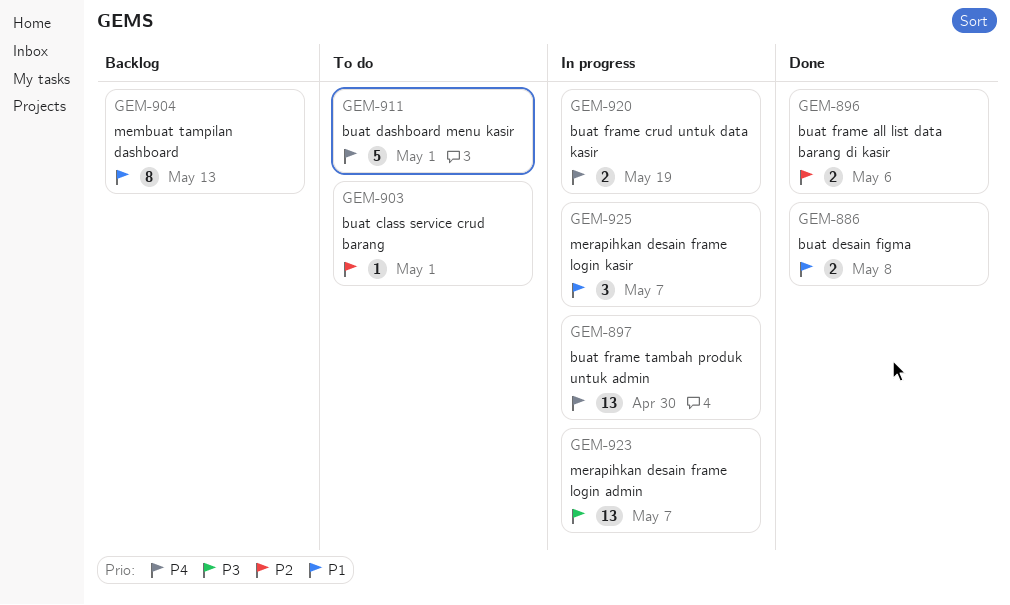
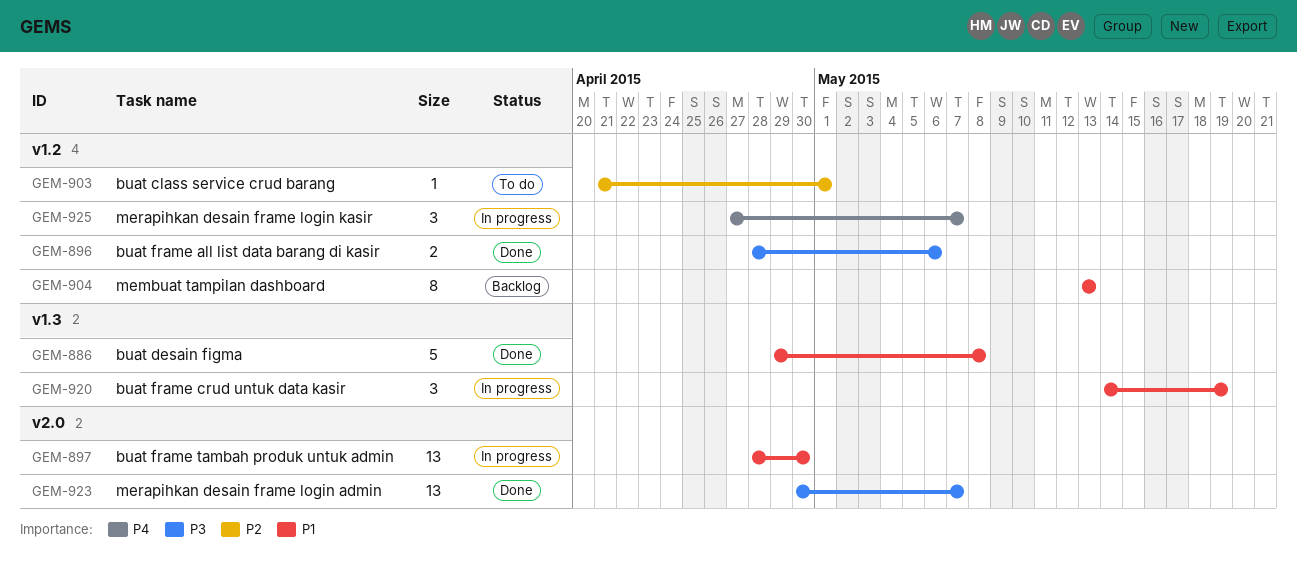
GEM-886, estimate: 2 -> 5
GEM-896, priority: P2 -> P3
GEM-897, priority: P4 -> P1
GEM-911: present -> none
GEM-920, priority: P4 -> P1
GEM-920, estimate: 2 -> 3
GEM-923, status: In progress -> Done
GEM-925, priority: P1 -> P4

